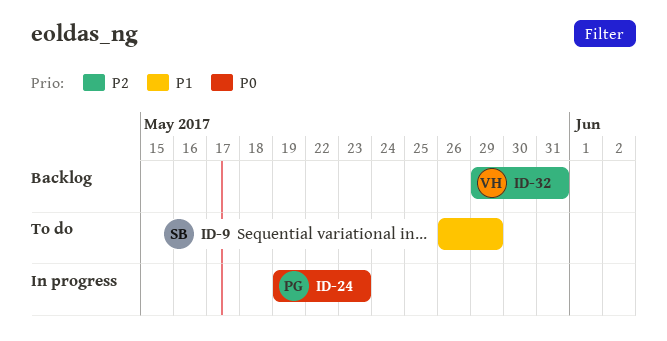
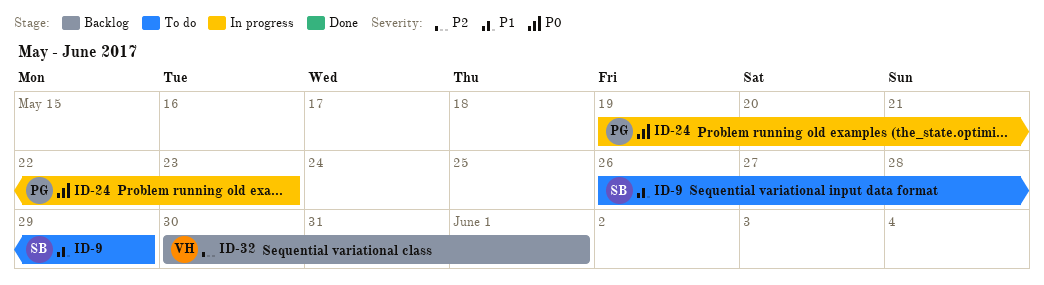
ID-32, start: May 29 -> May 30
ID-32, due: May 31 -> Jun 1

